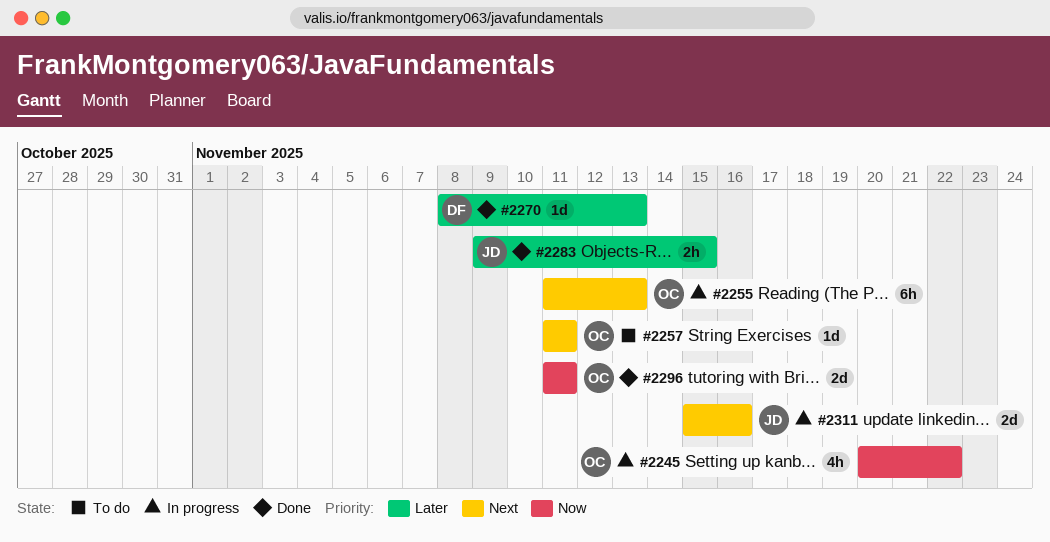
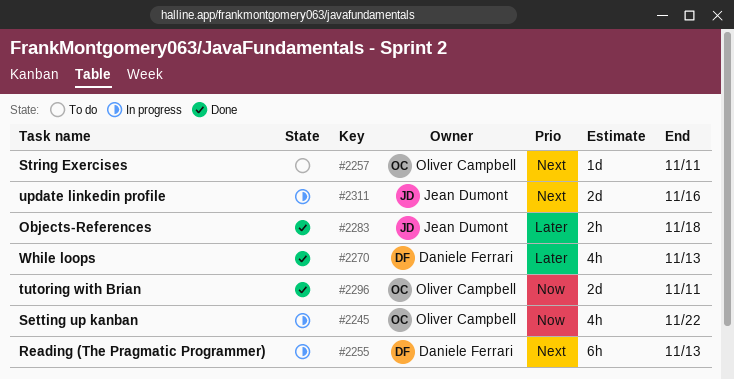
#2255, owner: Oliver Campbell -> Daniele Ferrari
#2270, estimate: 1d -> 4h
#2283, due: Nov 15 -> Nov 18

